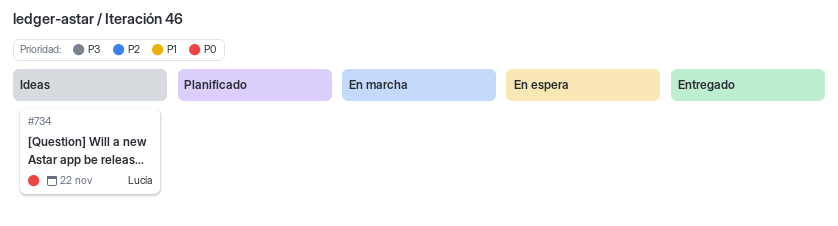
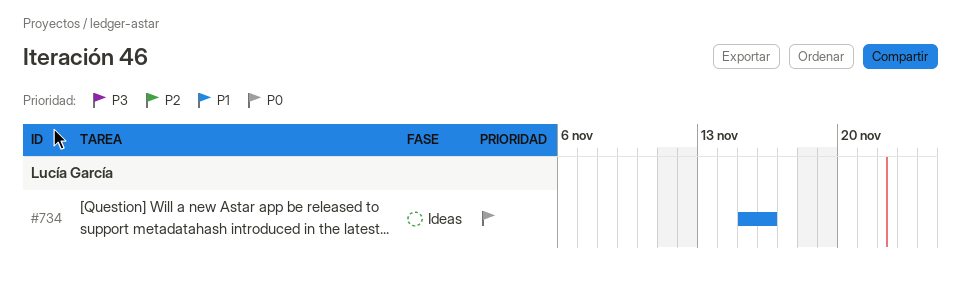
#734, due: Nov 22 -> Nov 16

